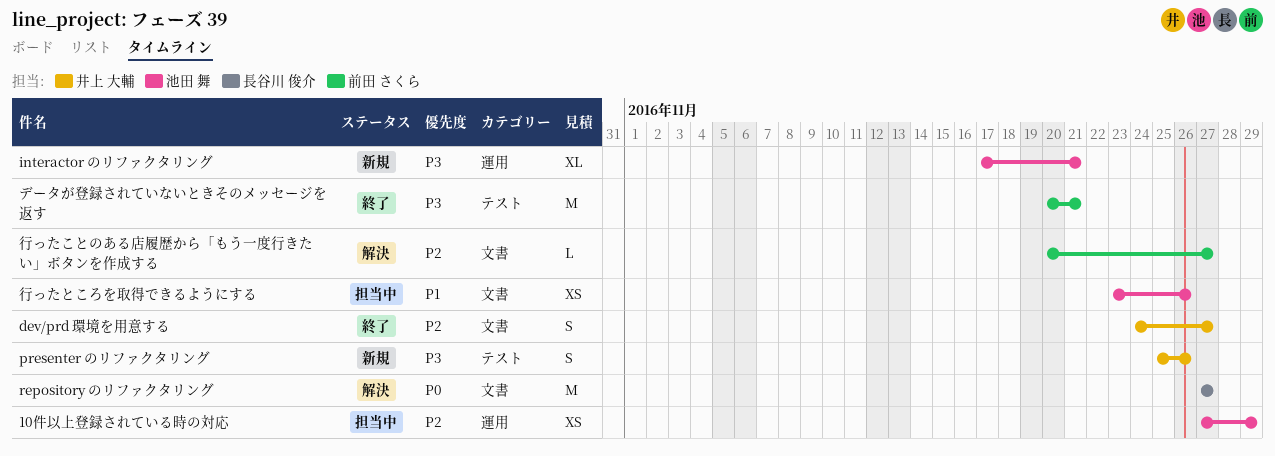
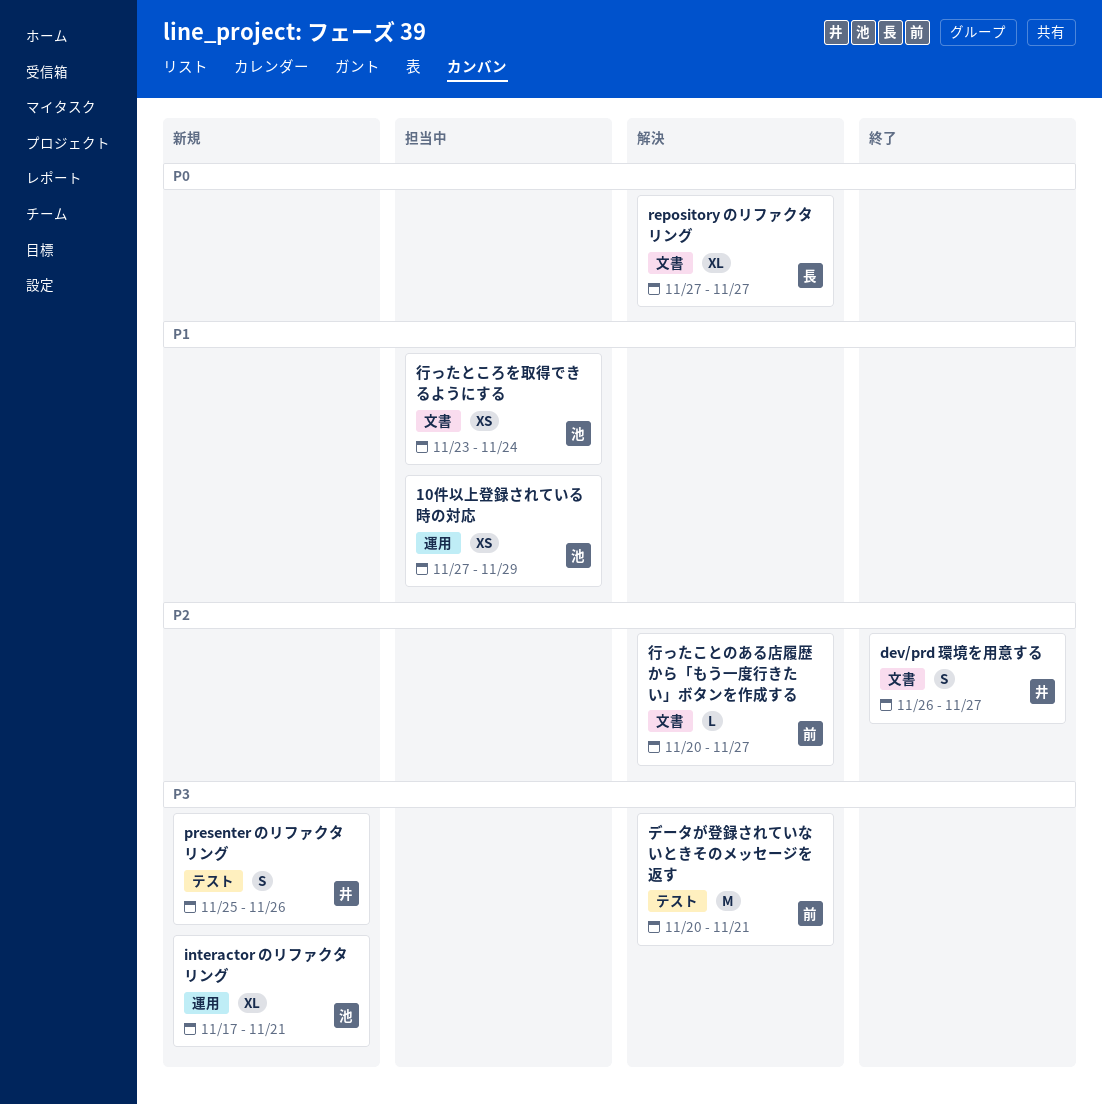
10件以上登録されている時の対応, priority: P2 -> P1
dev/prd 環境を用意する, start: Nov 24 -> Nov 26
repository のリファクタリング, estimate: M -> XL
データが登録されていないときそのメッセージを返す, status: 終了 -> 解決
行ったところを取得できるようにする, due: Nov 26 -> Nov 24

